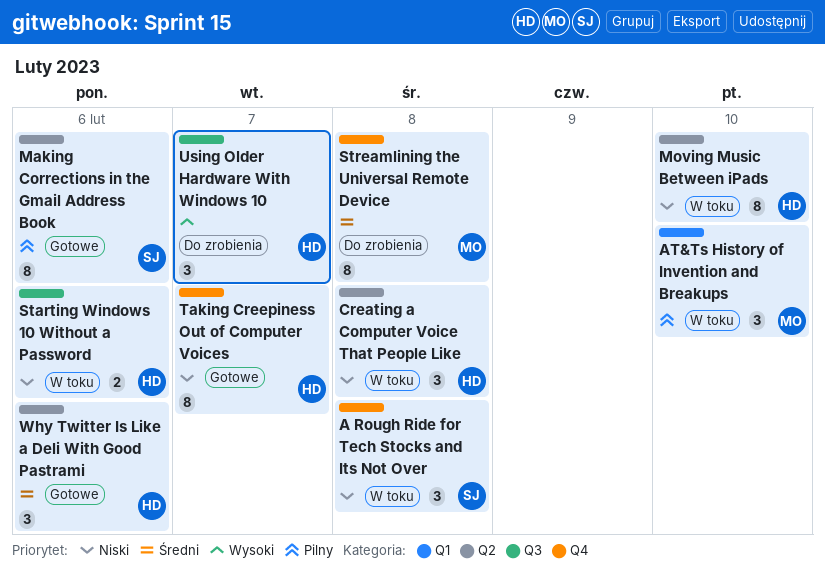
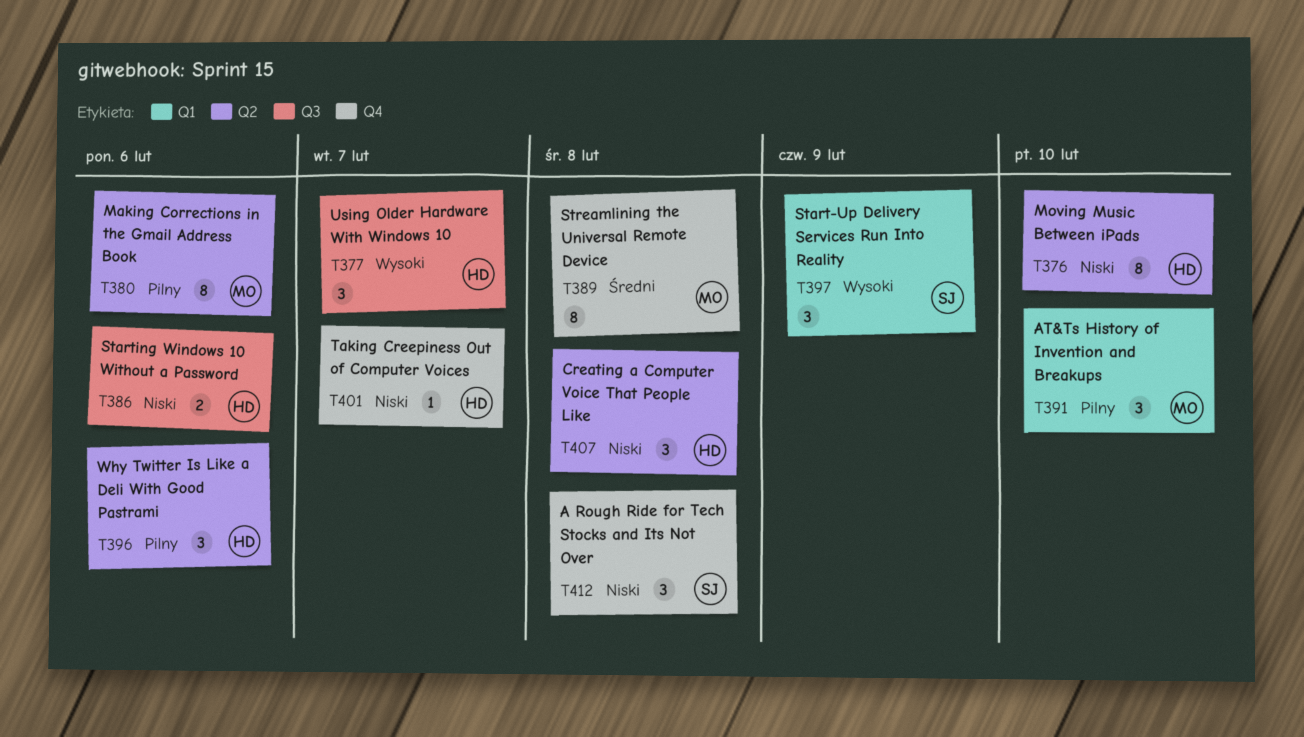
Making Corrections in the Gmail Address Book, owner: SJ -> MO
Start-Up Delivery Services Run Into Reality: none -> present
Taking Creepiness Out of Computer Voices, estimate: 8 -> 1
Why Twitter Is Like a Deli With Good Pastrami, priority: Średni -> Pilny

